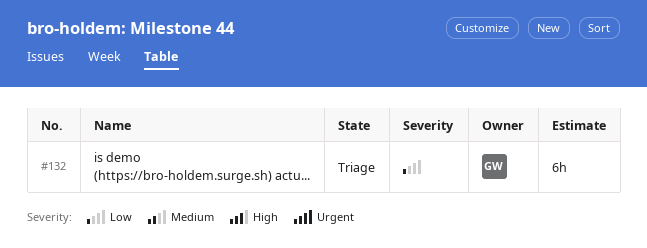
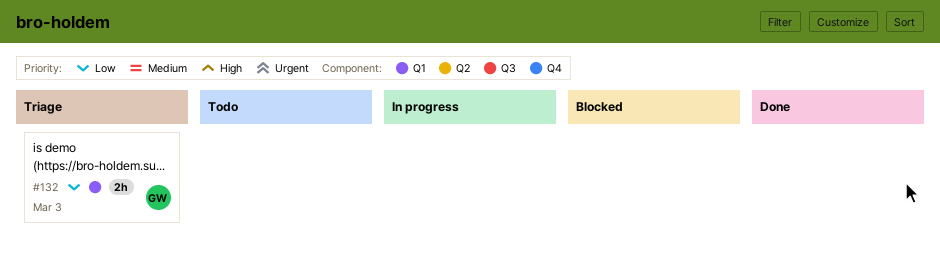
#132, estimate: 6h -> 2h

